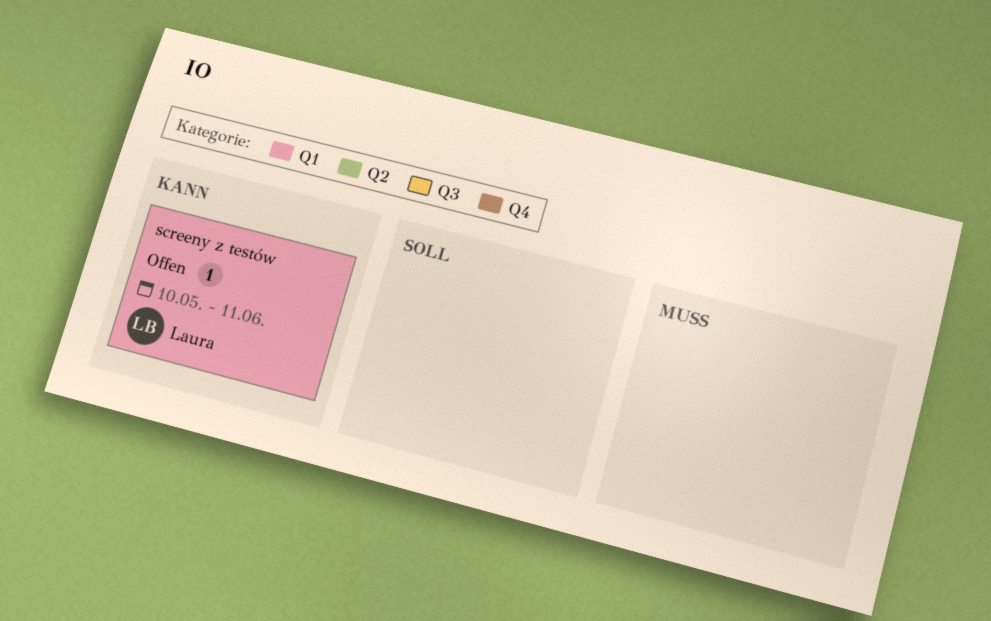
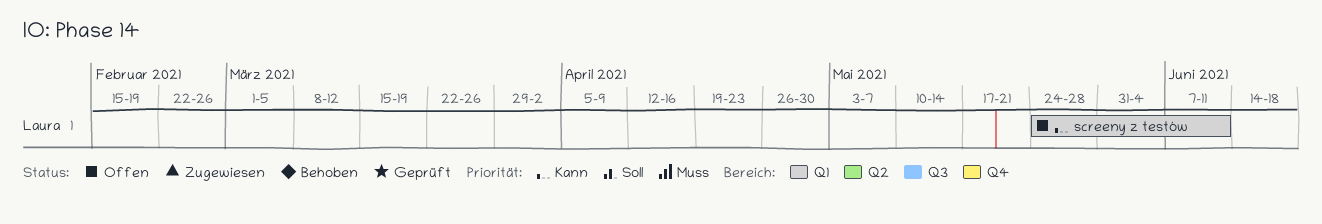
screeny z testów, start: May 10 -> May 24

